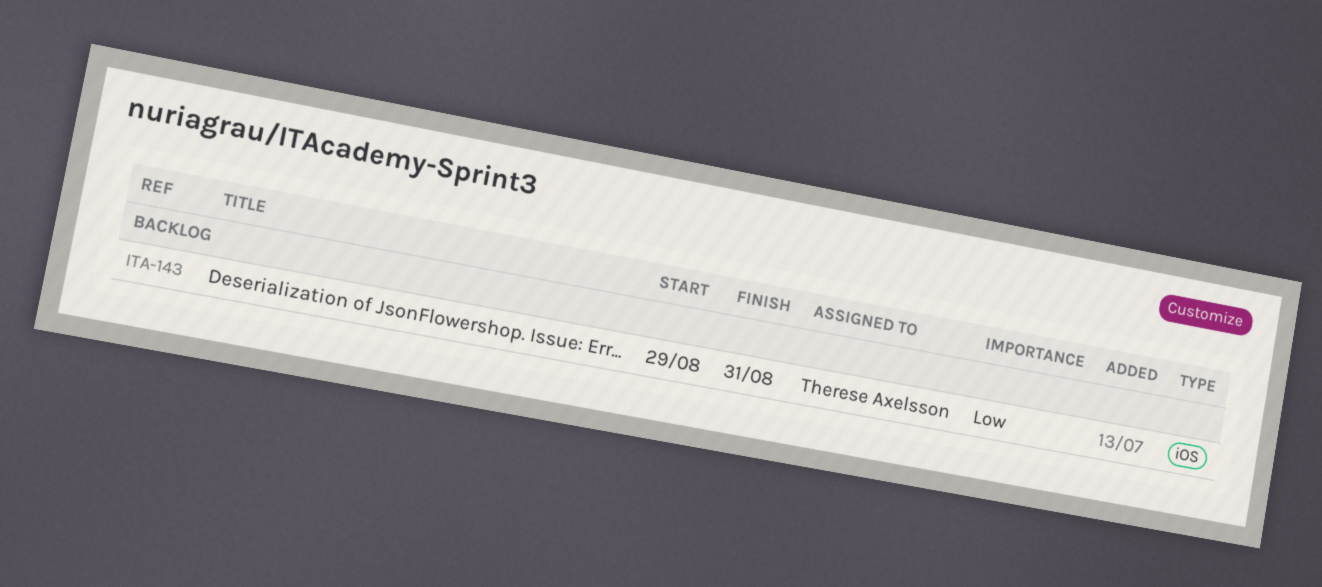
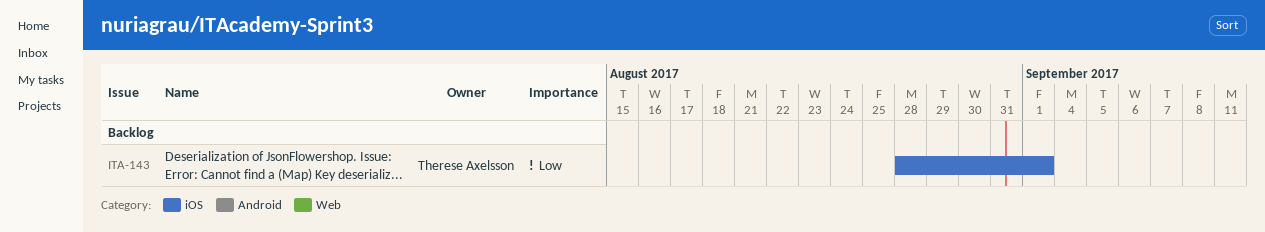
ITA-143, start: Aug 29 -> Aug 28
ITA-143, due: Aug 31 -> Sep 1

